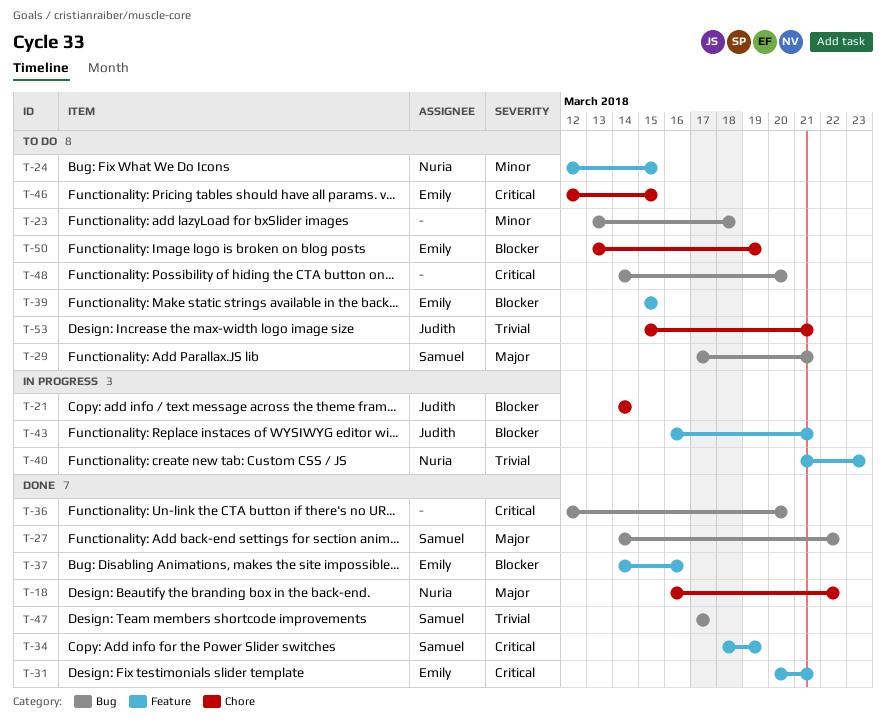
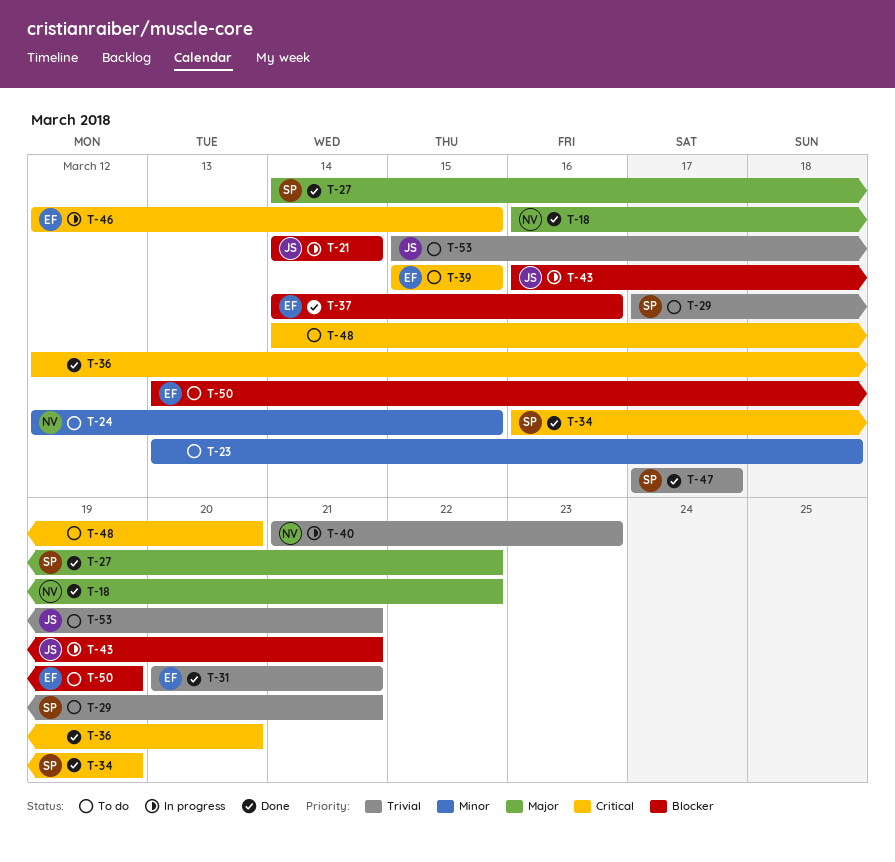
T-29, priority: Major -> Trivial
T-31, priority: Critical -> Trivial
T-34, start: Mar 18 -> Mar 16
T-39, priority: Blocker -> Critical
T-46, status: To do -> In progress

